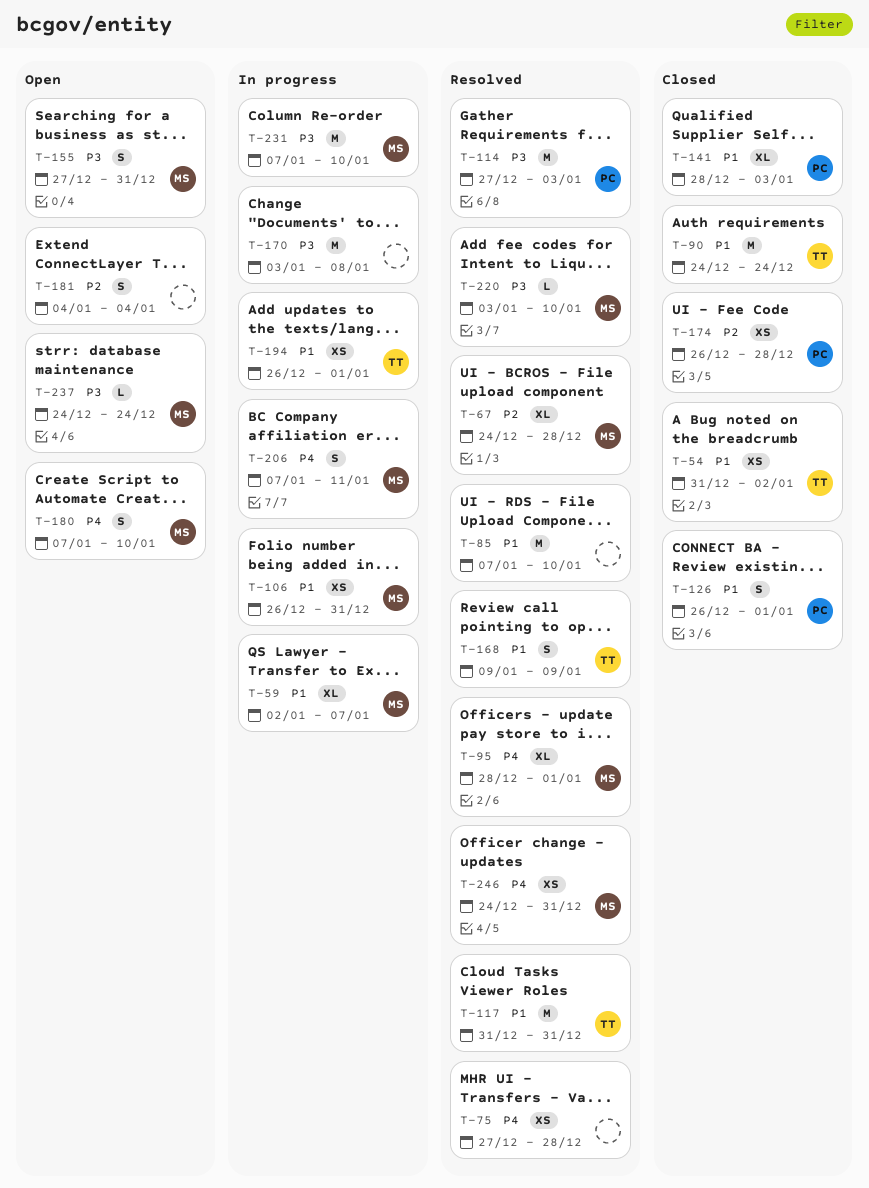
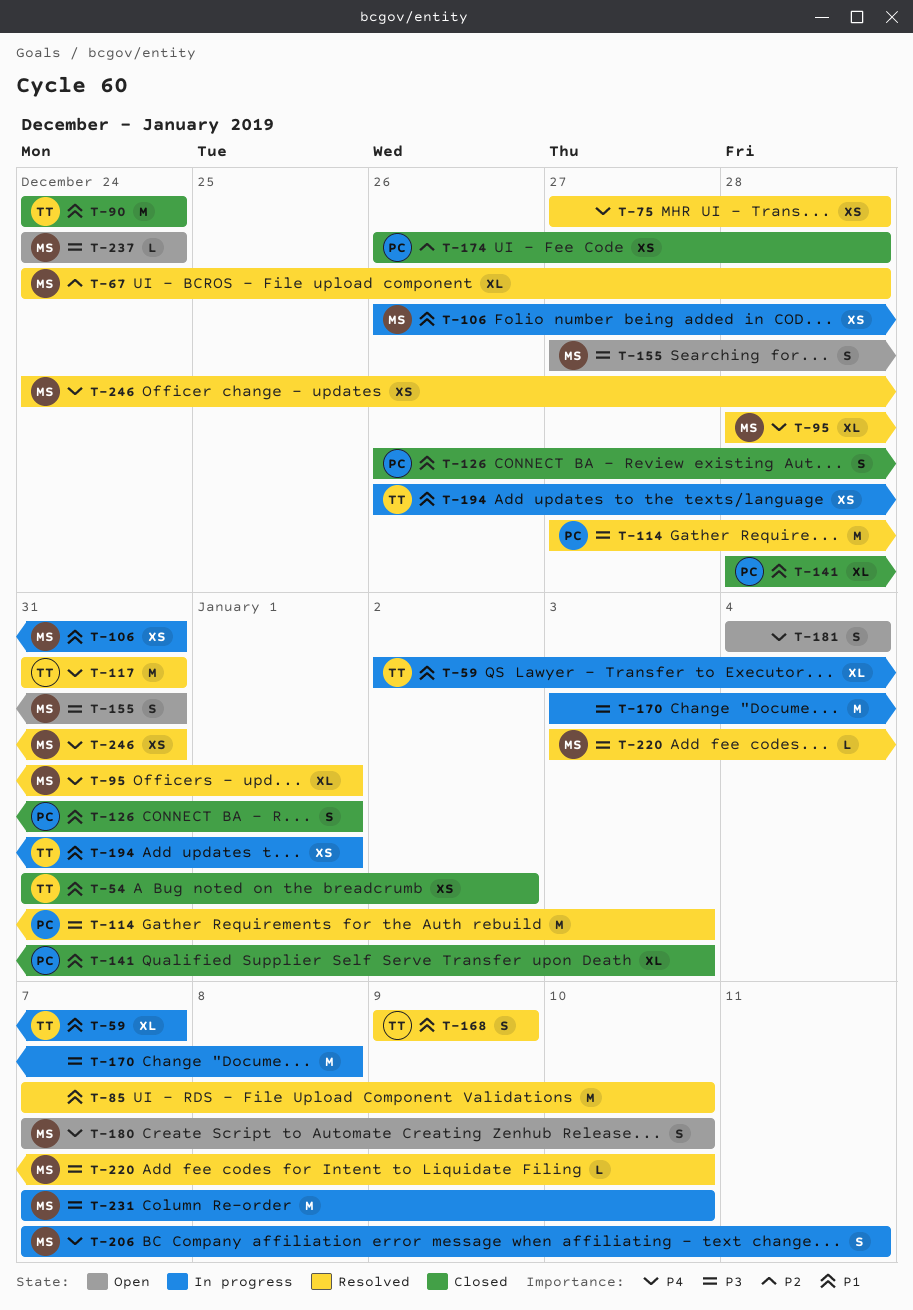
T-59, owner: MS -> TT
T-117, priority: P1 -> P4
T-181, priority: P2 -> P4

